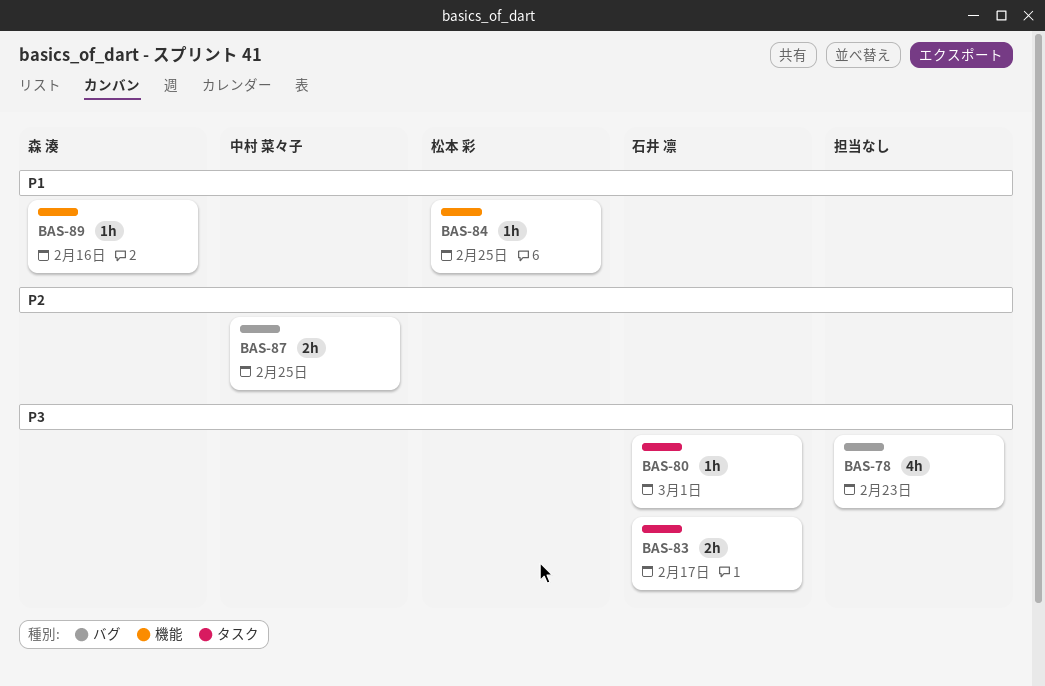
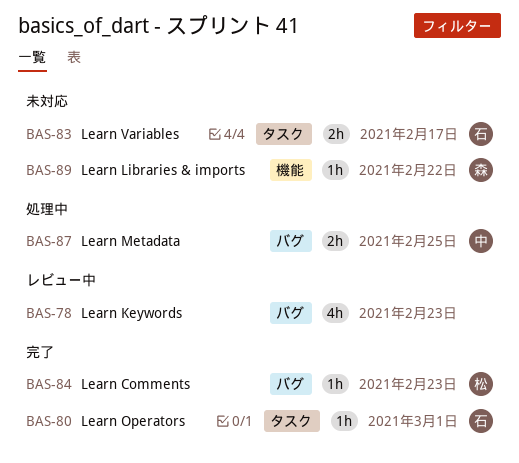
BAS-84, label: 機能 -> バグ
BAS-84, due: Feb 25 -> Feb 23
BAS-89, due: Feb 16 -> Feb 22

